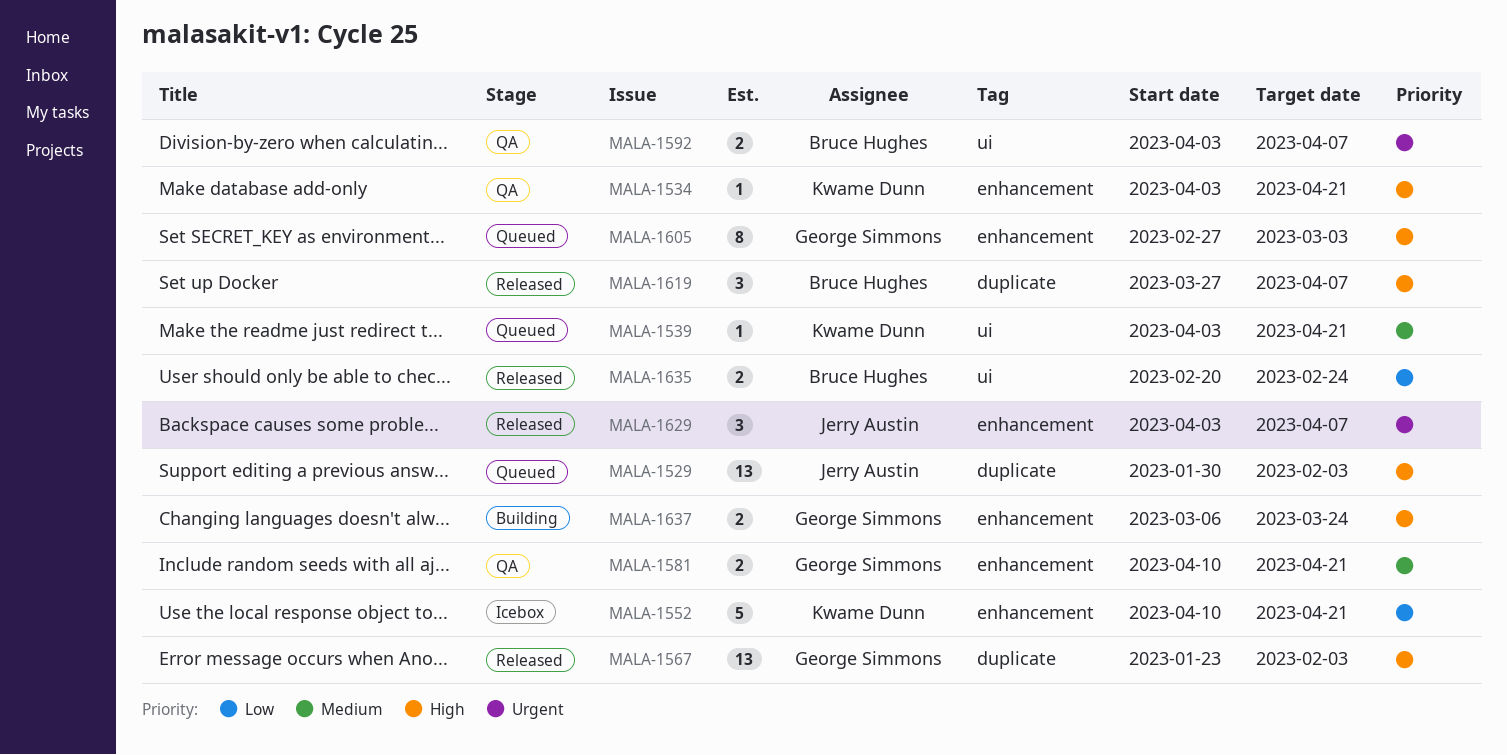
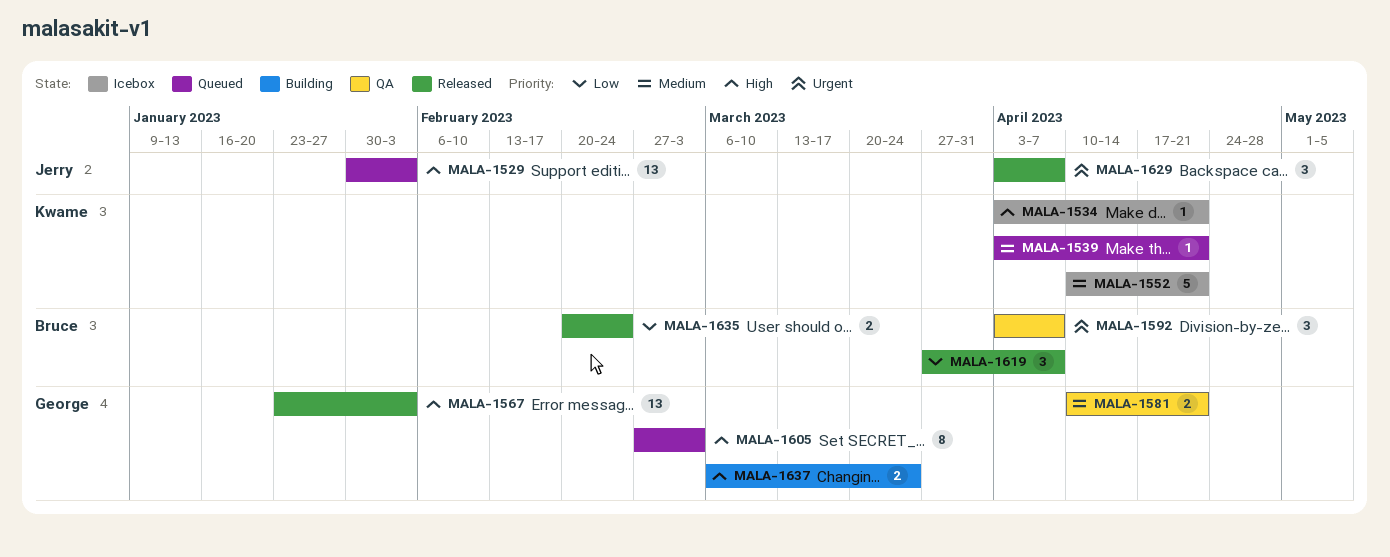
MALA-1534, status: QA -> Icebox
MALA-1552, priority: Low -> Medium
MALA-1592, estimate: 2 -> 3
MALA-1619, priority: High -> Low

